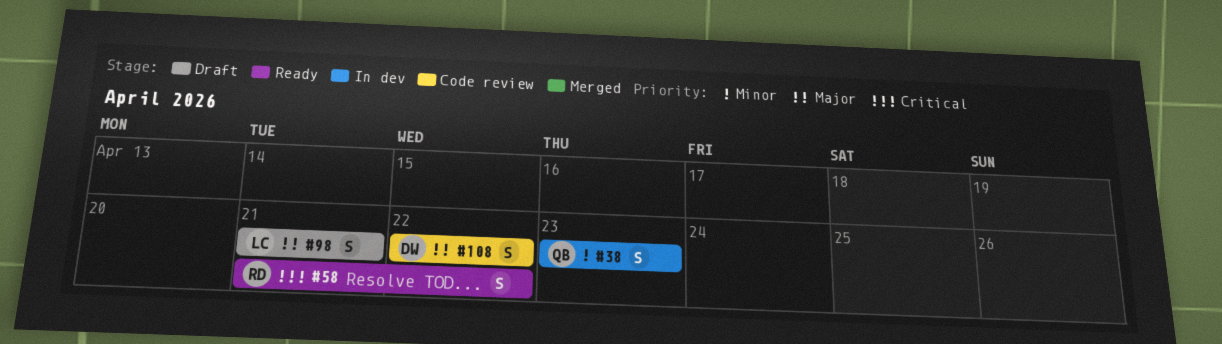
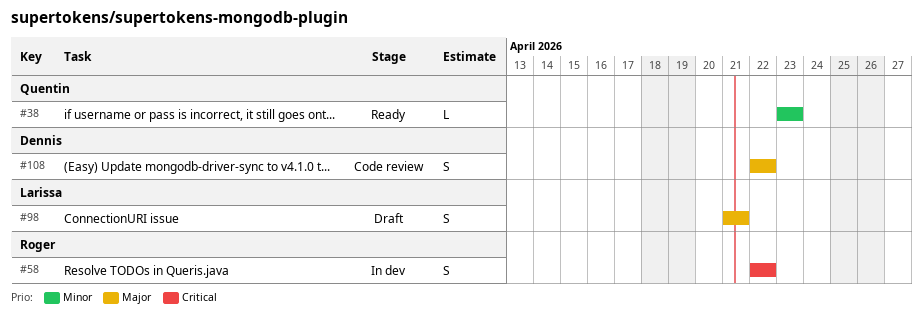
#38, status: In dev -> Ready
#38, estimate: S -> L
#58, status: Ready -> In dev
#58, start: Apr 21 -> Apr 22

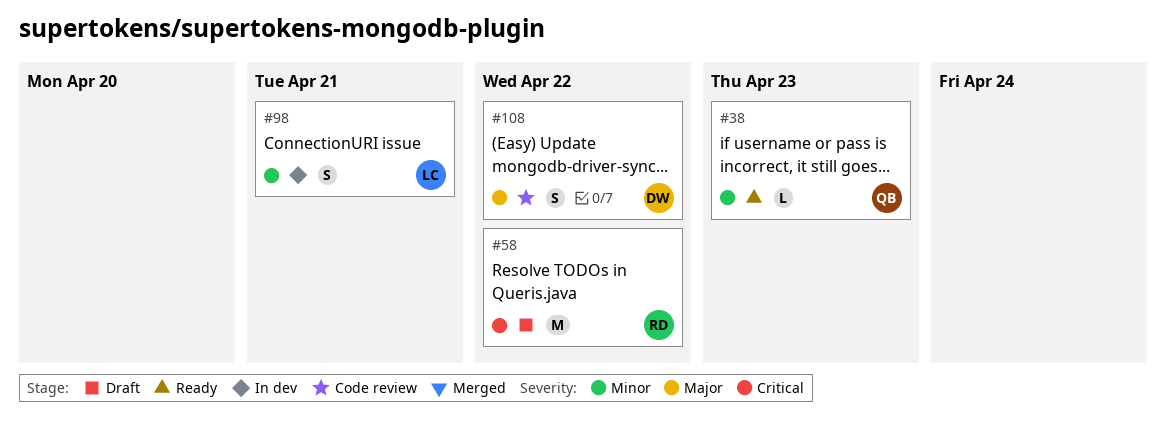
#58, status: In dev -> Draft
#58, estimate: S -> M
#98, status: Draft -> In dev
#98, priority: Major -> Minor

